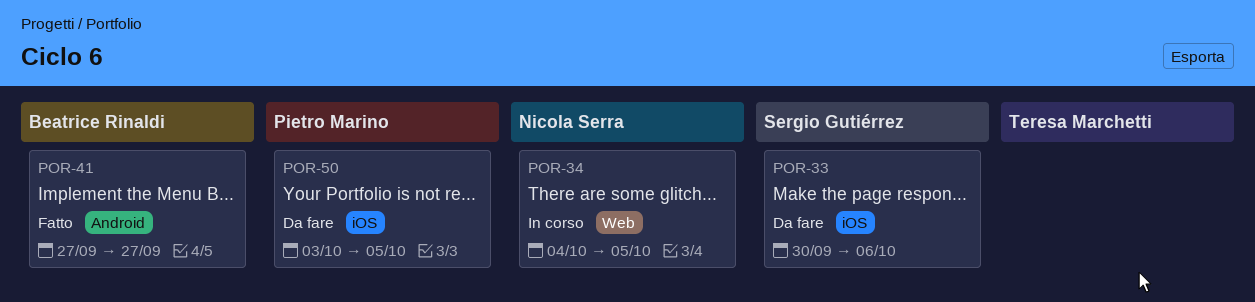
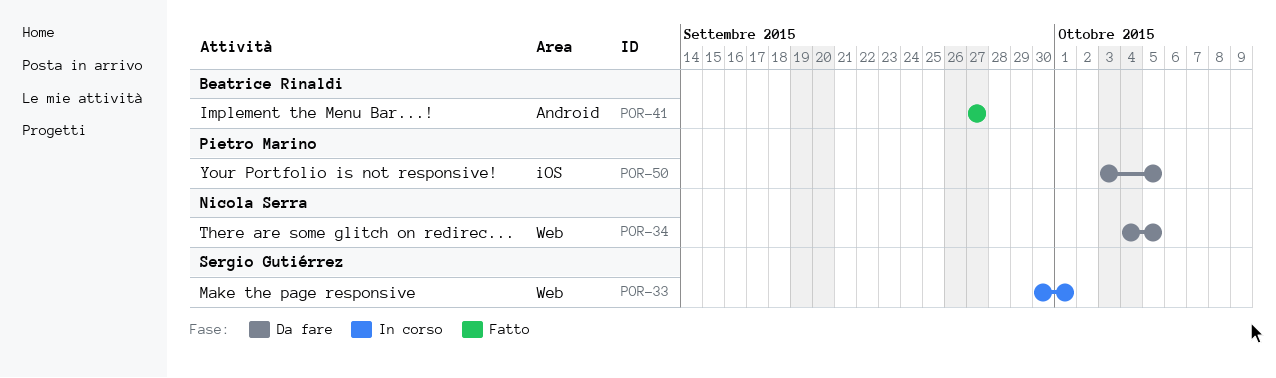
POR-33, status: Da fare -> In corso
POR-33, label: iOS -> Web
POR-33, due: Oct 6 -> Oct 1
POR-34, status: In corso -> Da fare

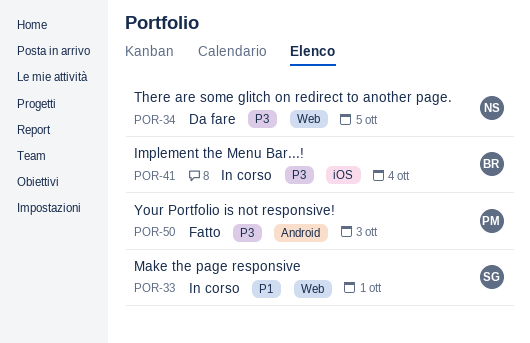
POR-41, status: Fatto -> In corso
POR-41, label: Android -> iOS
POR-41, due: Sep 27 -> Oct 4
POR-50, status: Da fare -> Fatto
POR-50, label: iOS -> Android
POR-50, due: Oct 5 -> Oct 3

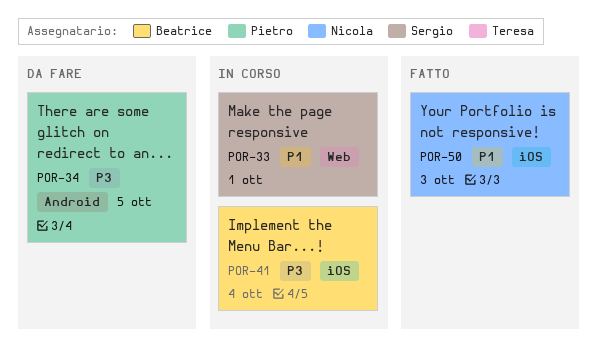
POR-34, owner: Nicola -> Pietro
POR-34, label: Web -> Android
POR-50, owner: Pietro -> Nicola
POR-50, priority: P3 -> P1
POR-50, label: Android -> iOS

